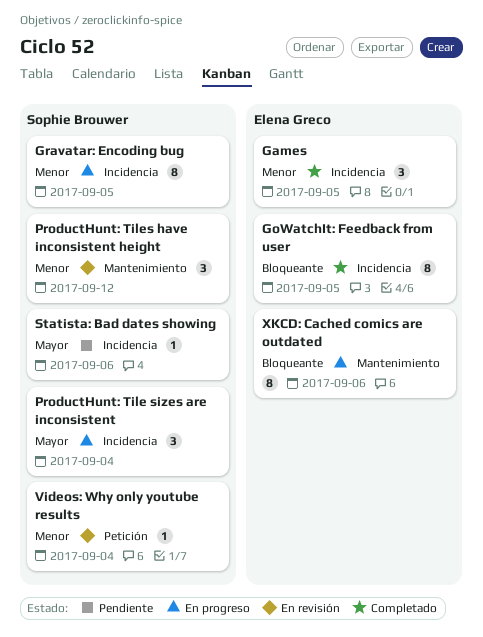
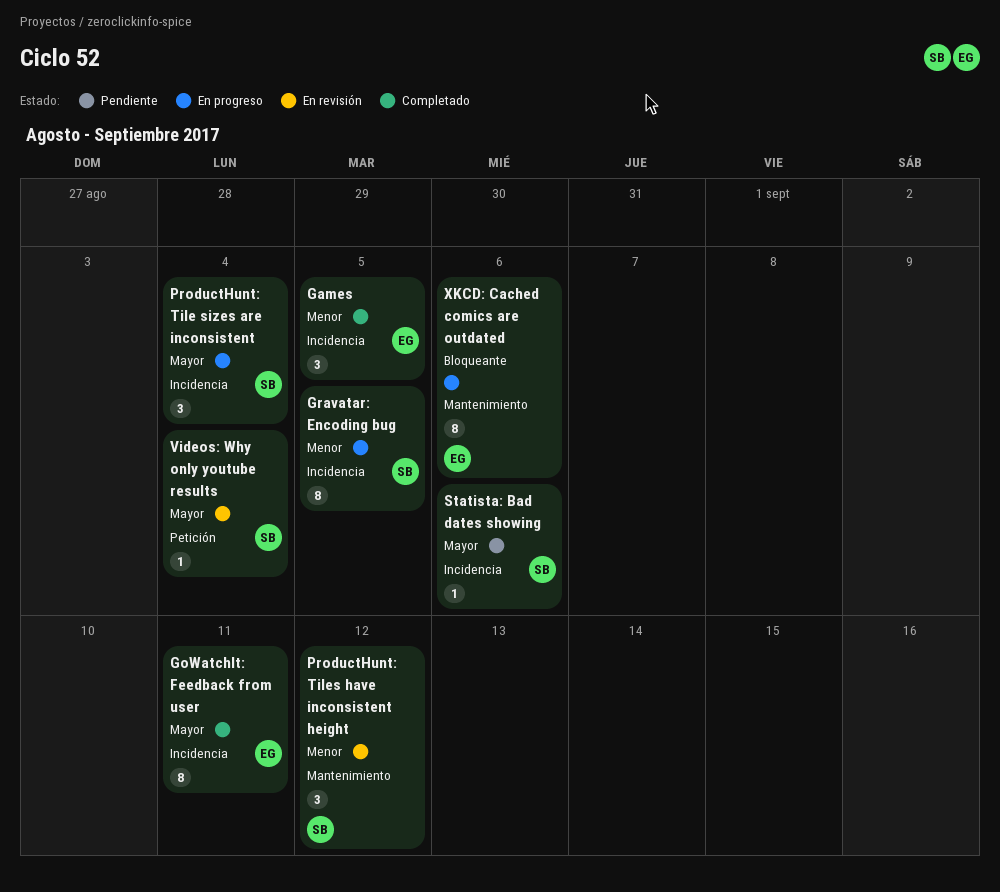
GoWatchIt: Feedback from user, priority: Bloqueante -> Mayor
GoWatchIt: Feedback from user, due: Sep 5 -> Sep 11
Videos: Why only youtube results, priority: Menor -> Mayor

